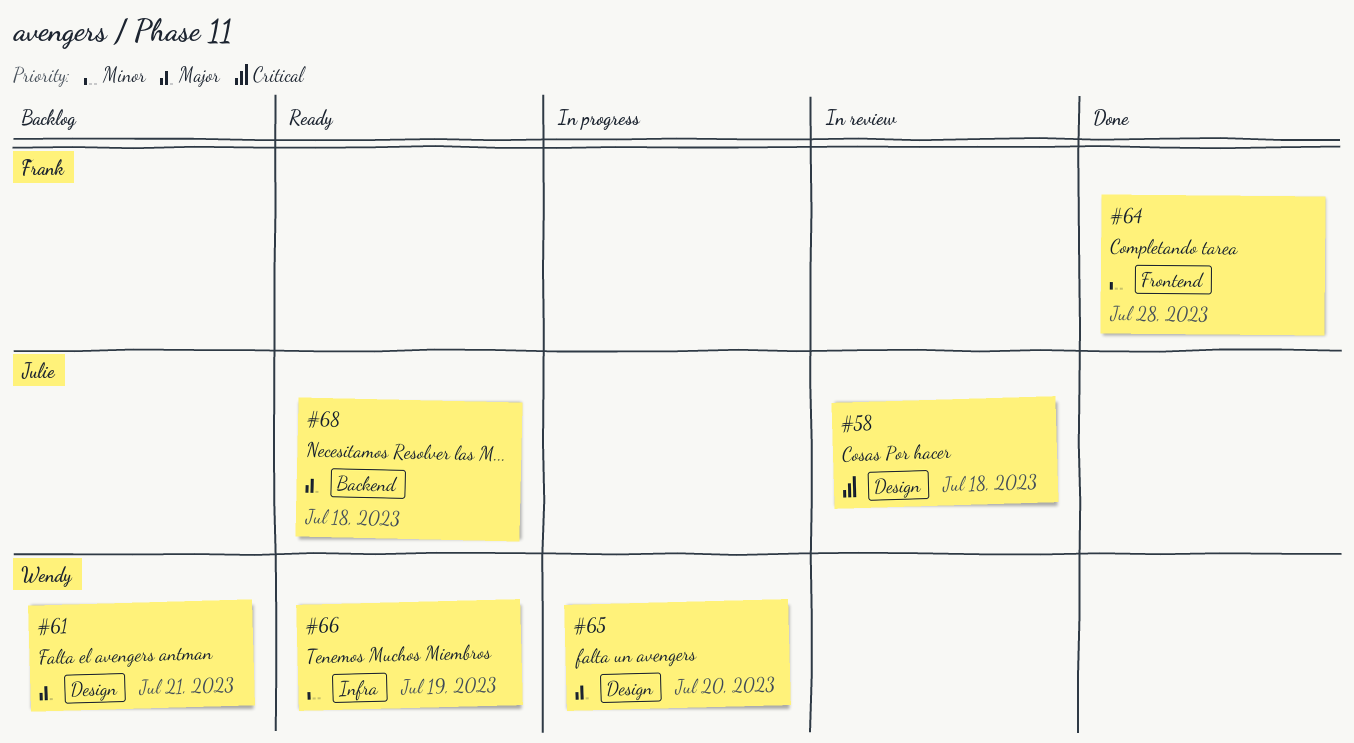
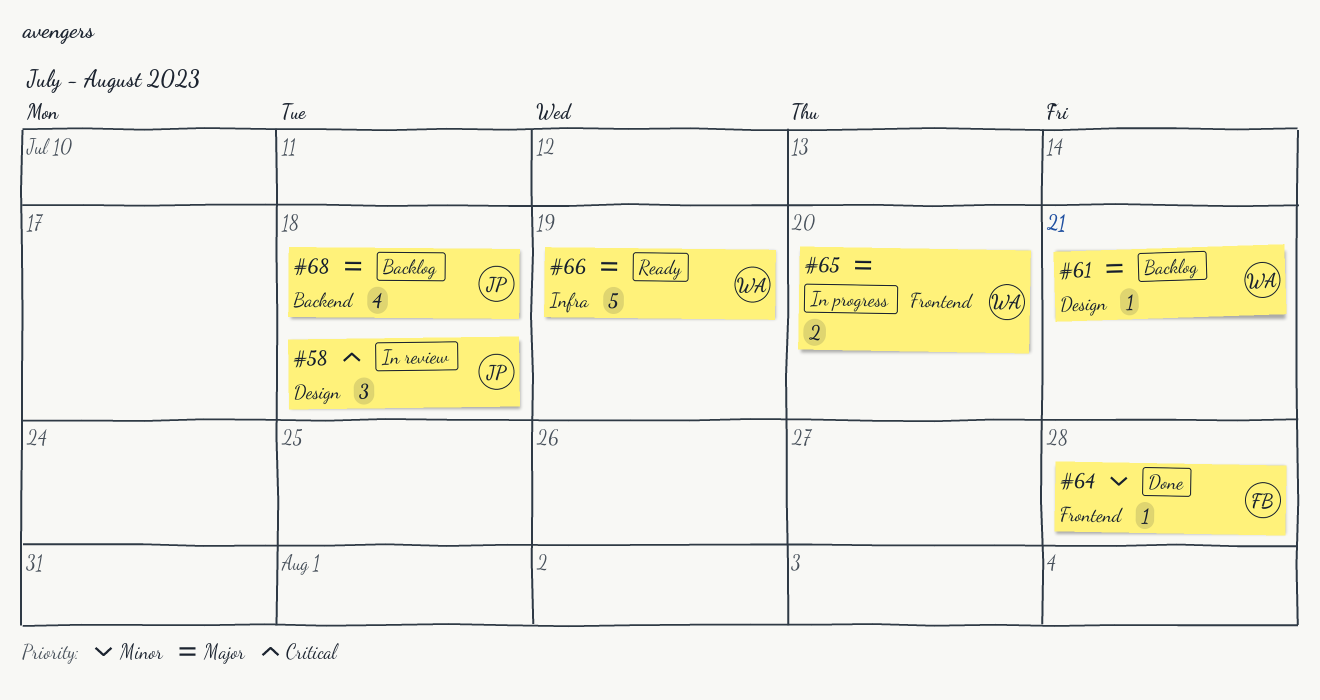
#65, label: Design -> Frontend
#66, priority: Minor -> Major
#68, status: Ready -> Backlog

